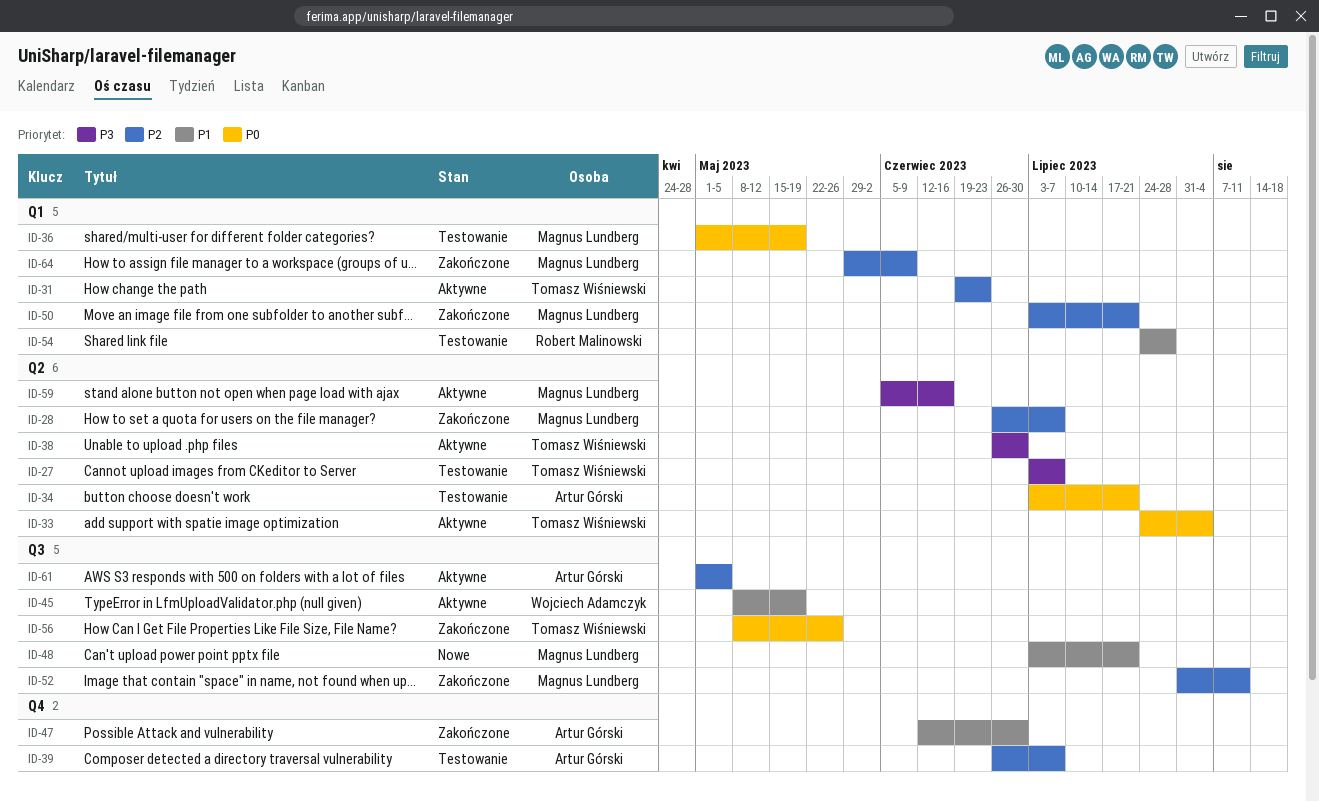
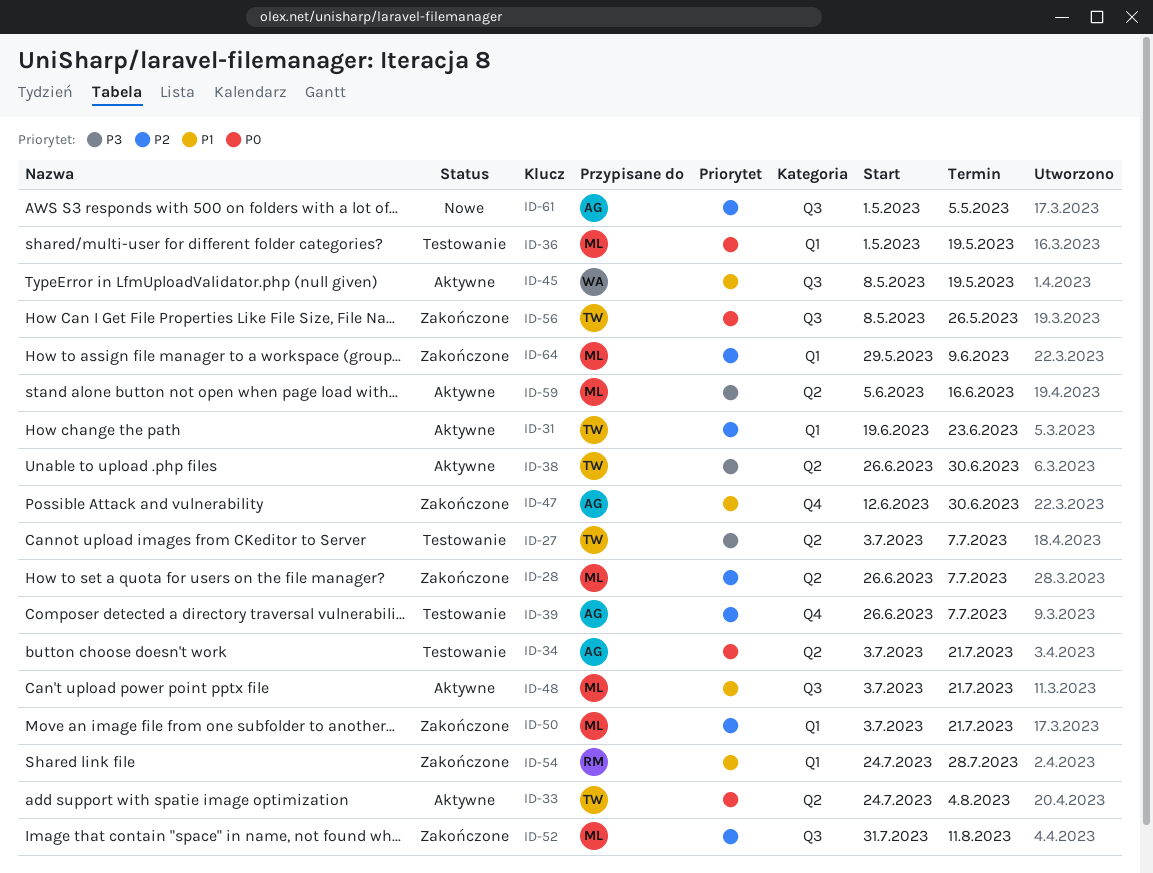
ID-48, status: Nowe -> Aktywne
ID-54, status: Testowanie -> Zakończone
ID-61, status: Aktywne -> Nowe

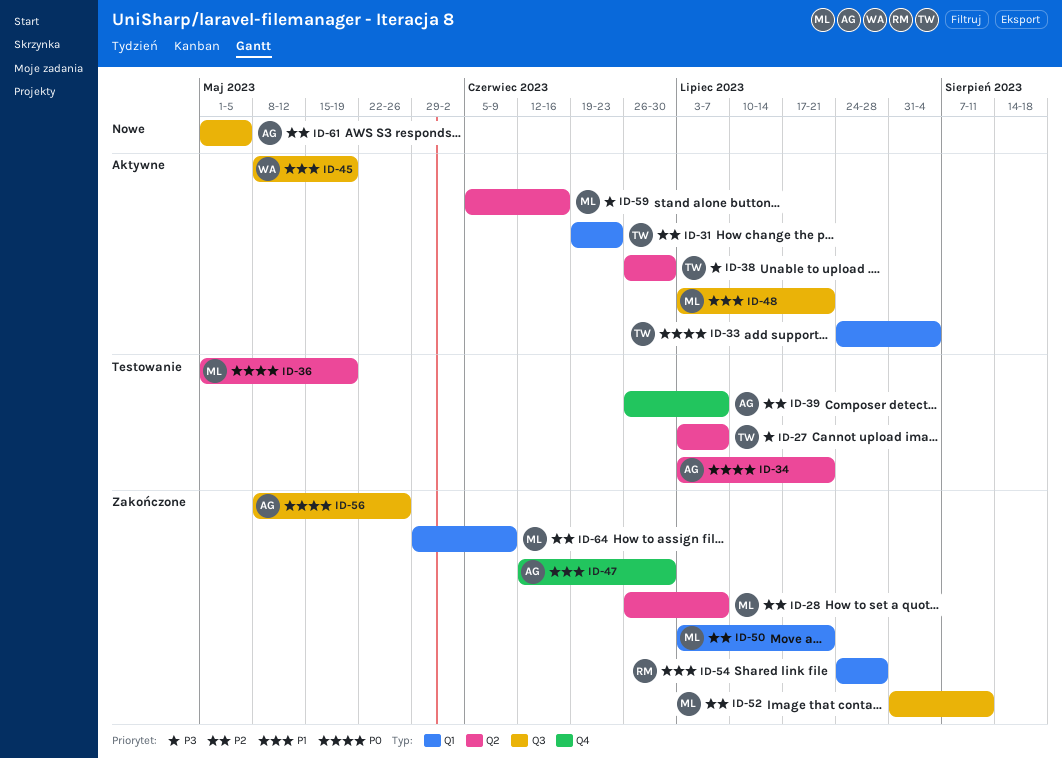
ID-33, label: Q2 -> Q1
ID-36, label: Q1 -> Q2
ID-56, owner: TW -> AG

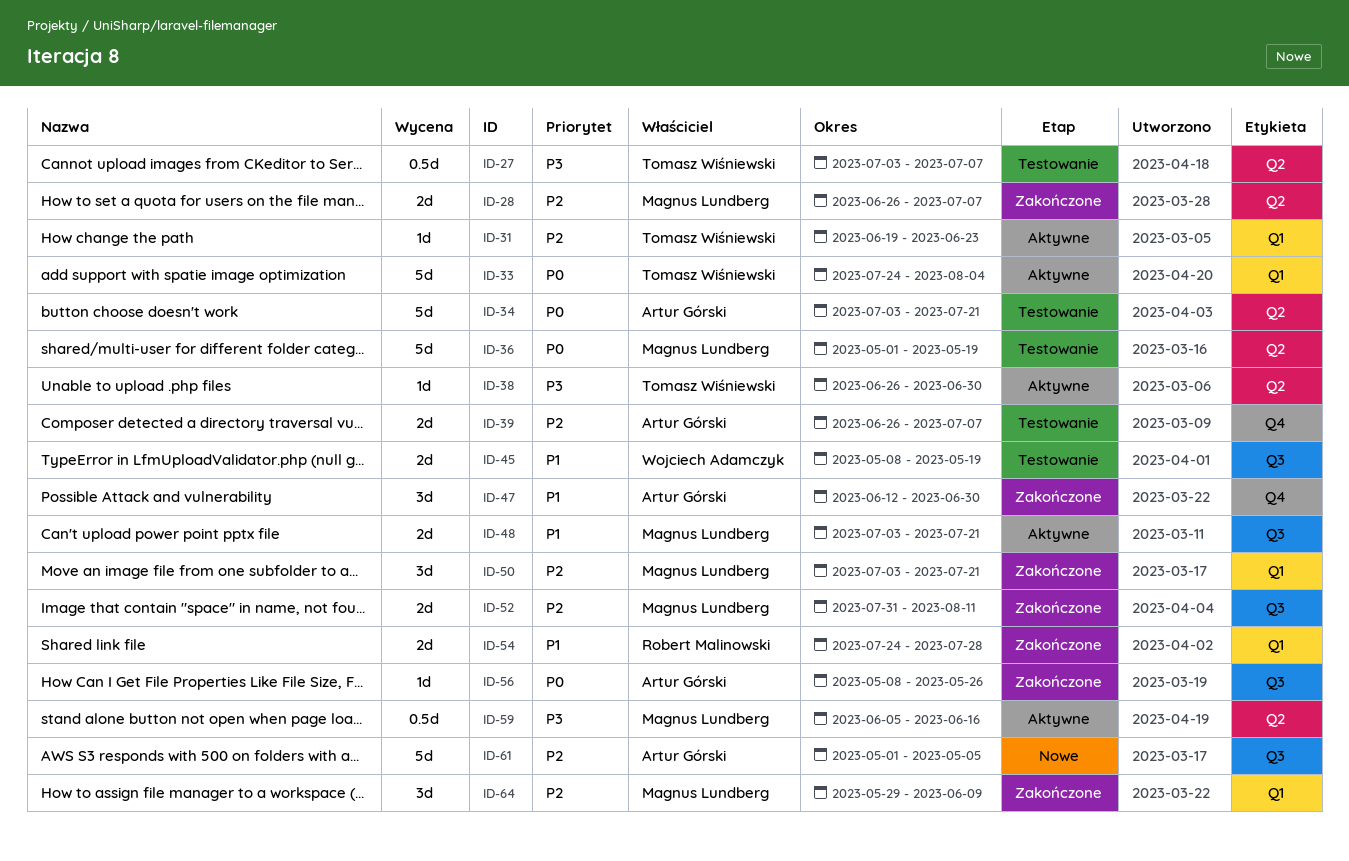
ID-45, status: Aktywne -> Testowanie

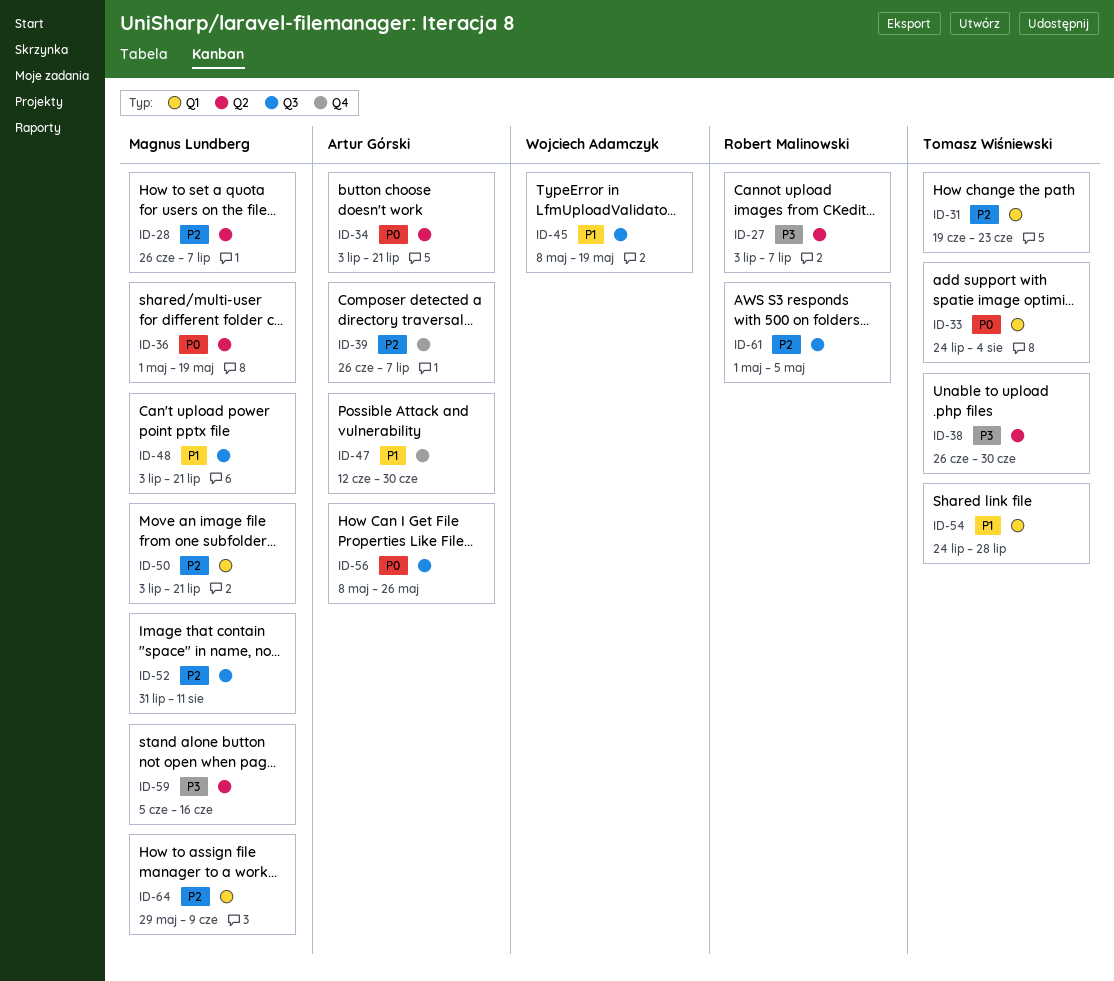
ID-27, owner: Tomasz Wiśniewski -> Robert Malinowski
ID-54, owner: Robert Malinowski -> Tomasz Wiśniewski
ID-61, owner: Artur Górski -> Robert Malinowski

